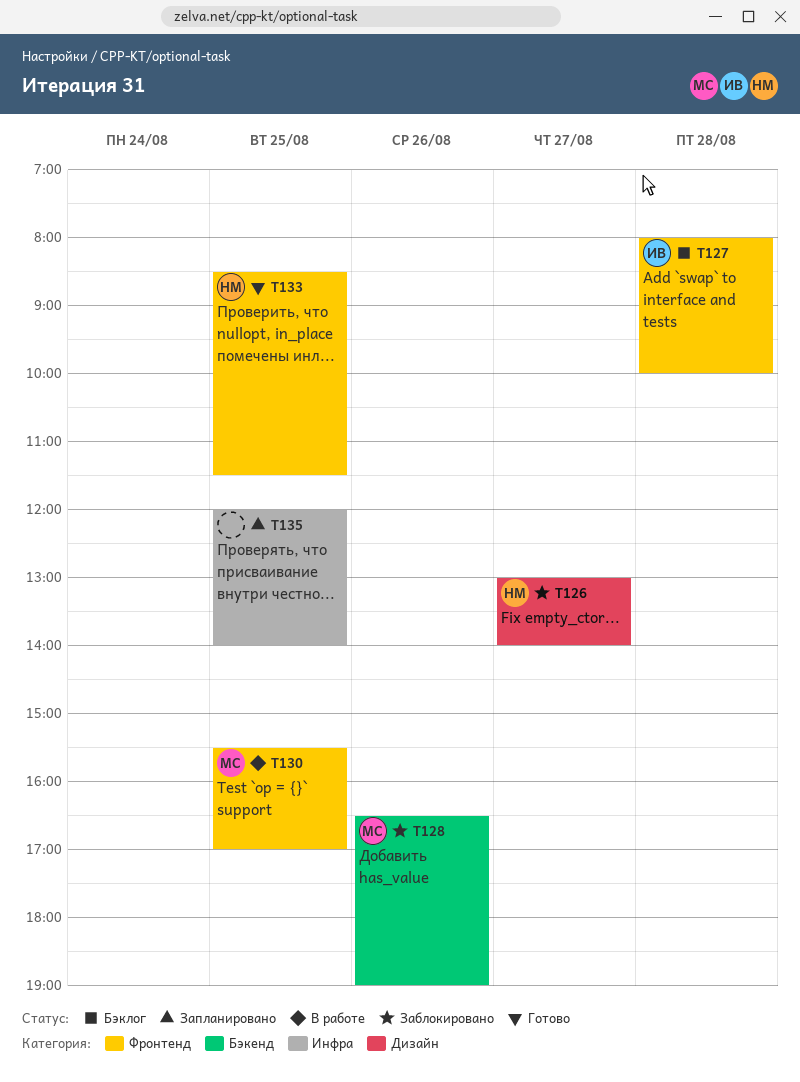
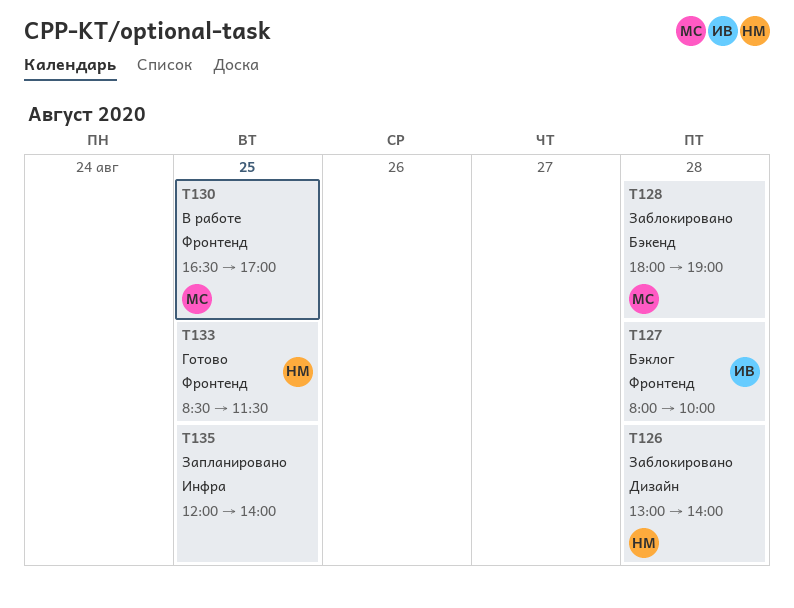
T126, day: Aug 27 -> Aug 28
T128, day: Aug 26 -> Aug 28
T128, begins: 16:30 -> 18:00
T130, begins: 15:30 -> 16:30

